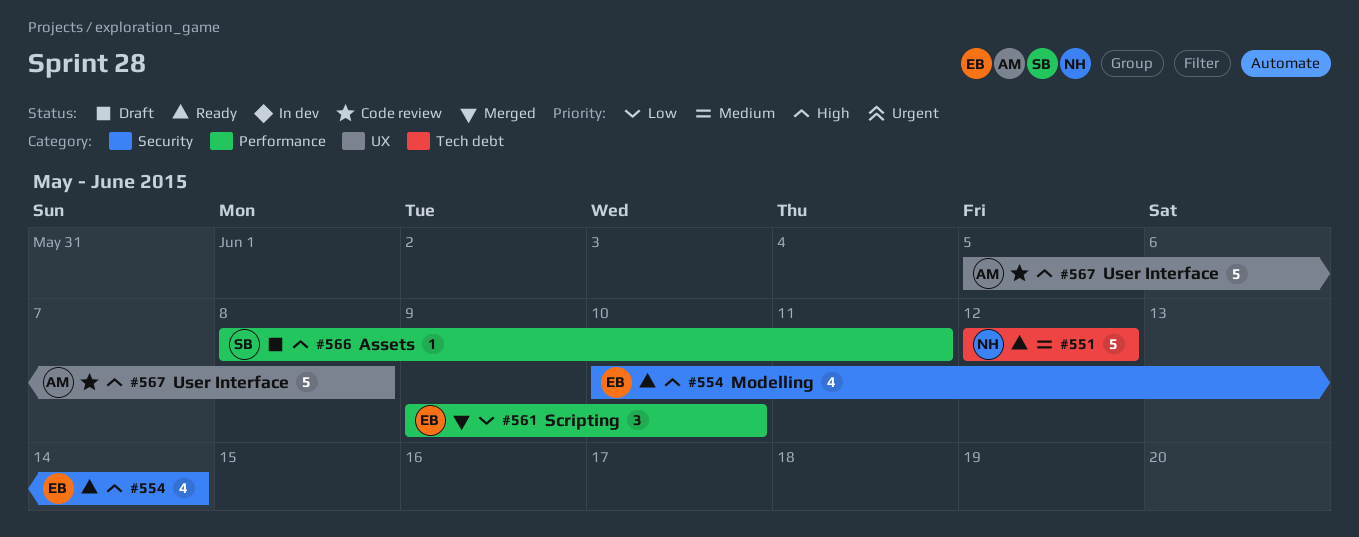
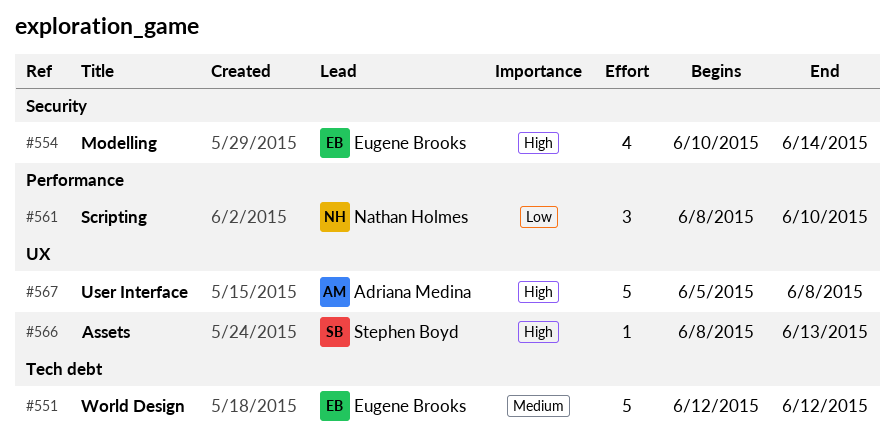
#551, owner: Nathan Holmes -> Eugene Brooks
#561, owner: Eugene Brooks -> Nathan Holmes
#561, start: Jun 9 -> Jun 8
#566, label: Performance -> UX
#566, due: Jun 11 -> Jun 13

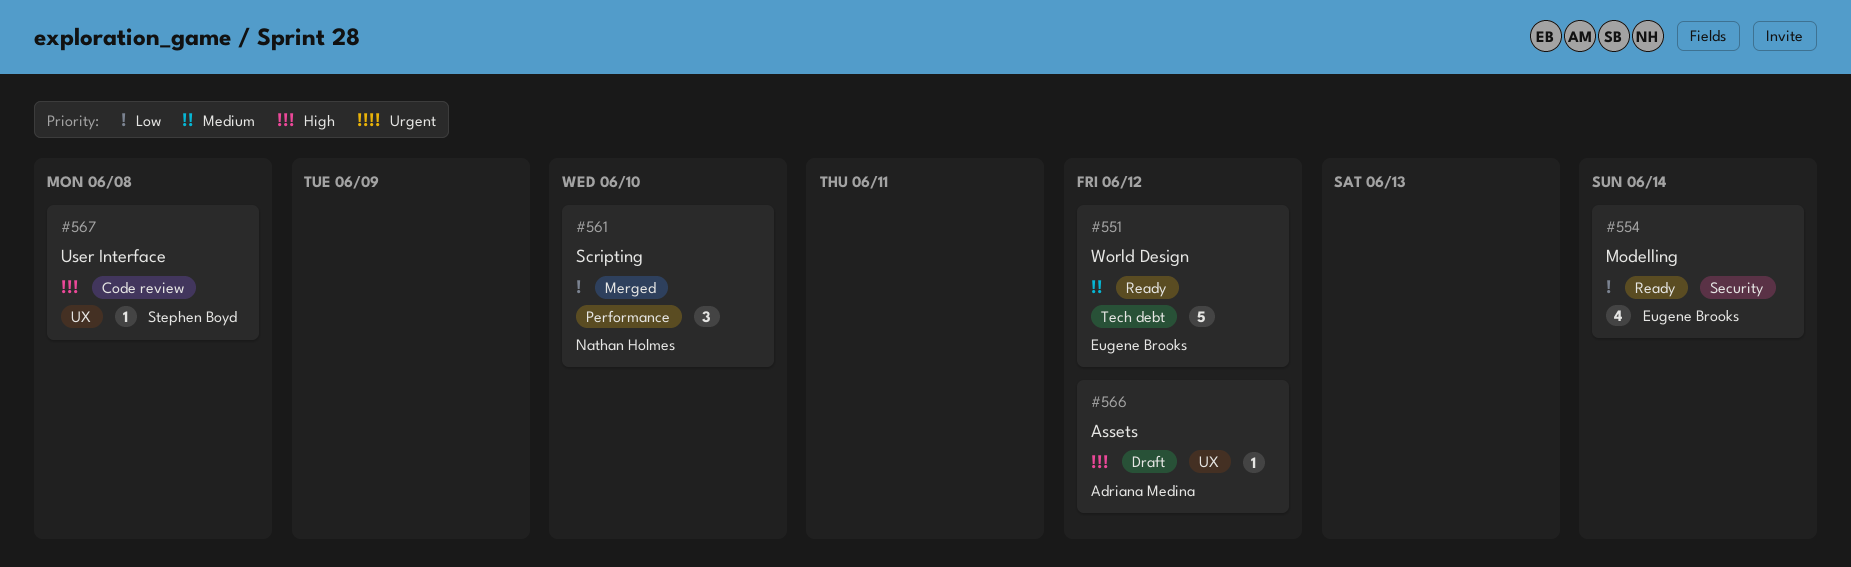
#554, priority: High -> Low
#566, owner: Stephen Boyd -> Adriana Medina
#566, due: Jun 13 -> Jun 12
#567, owner: Adriana Medina -> Stephen Boyd
#567, estimate: 5 -> 1

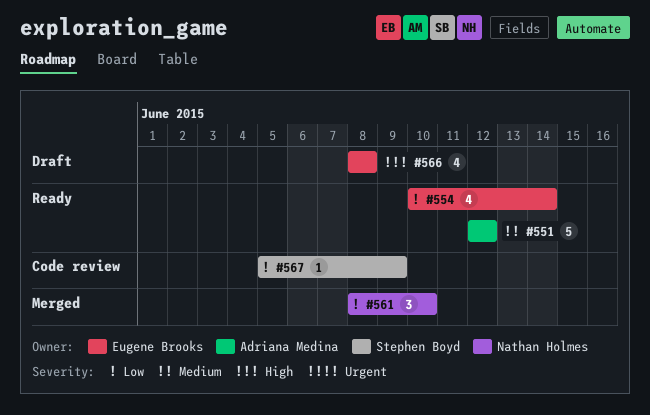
#551, owner: Eugene Brooks -> Adriana Medina
#566, owner: Adriana Medina -> Eugene Brooks
#566, estimate: 1 -> 4
#566, due: Jun 12 -> Jun 8
#567, priority: High -> Low
#567, due: Jun 8 -> Jun 9

